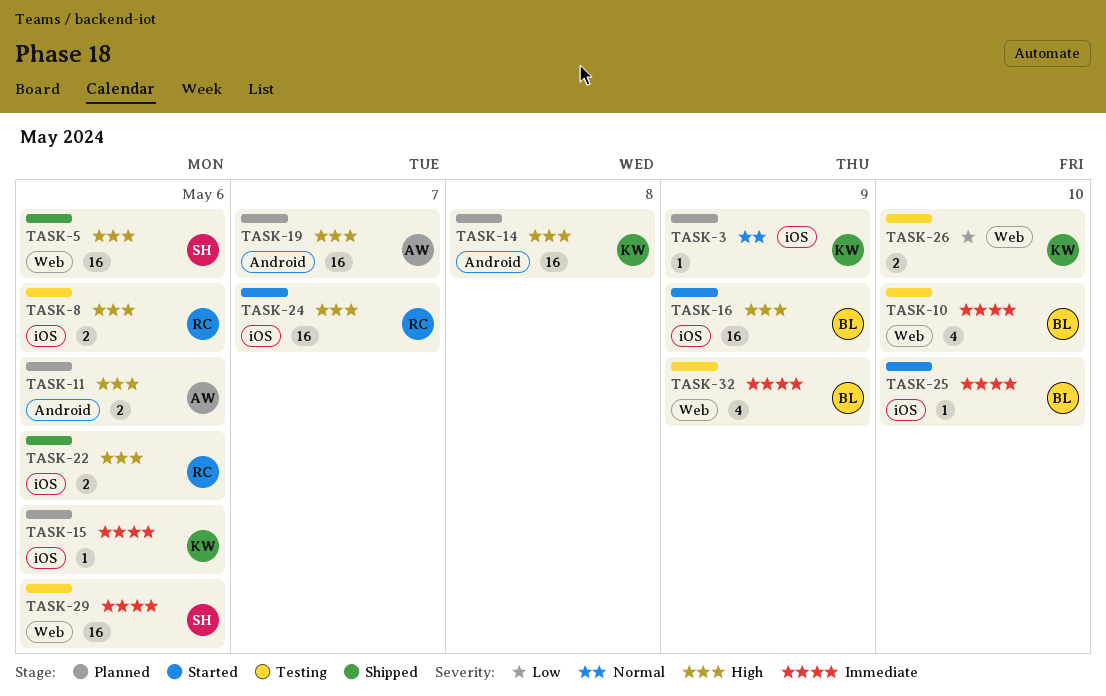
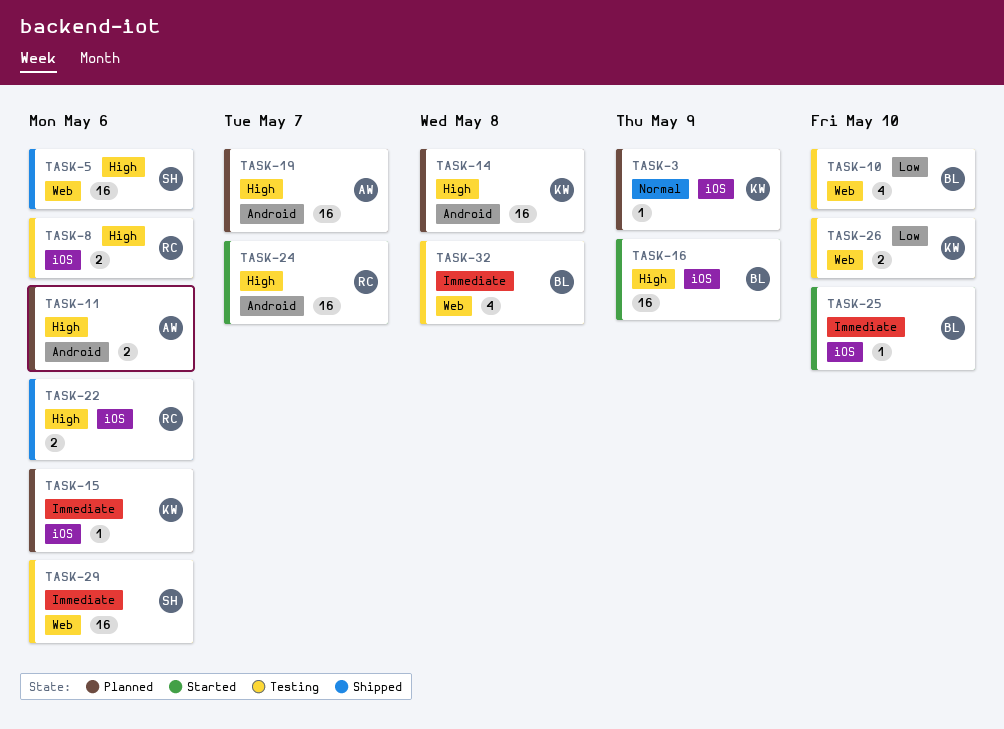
TASK-10, priority: Immediate -> Low
TASK-24, label: iOS -> Android
TASK-32, due: May 9 -> May 8

